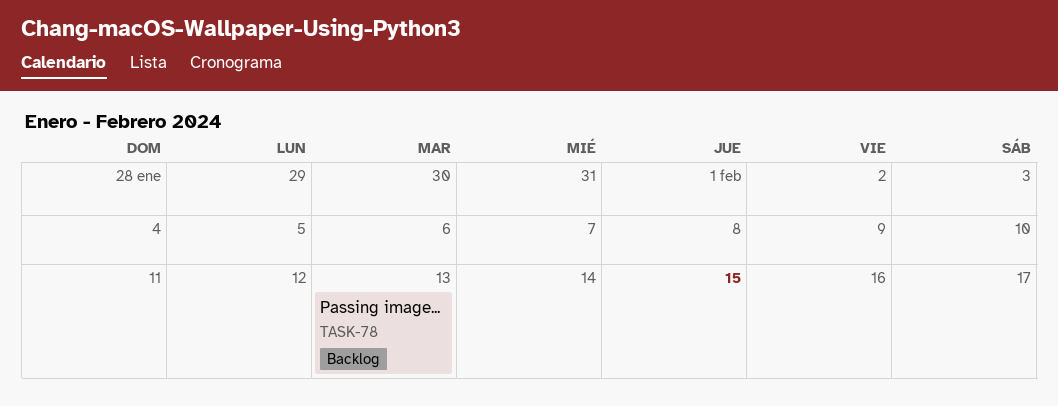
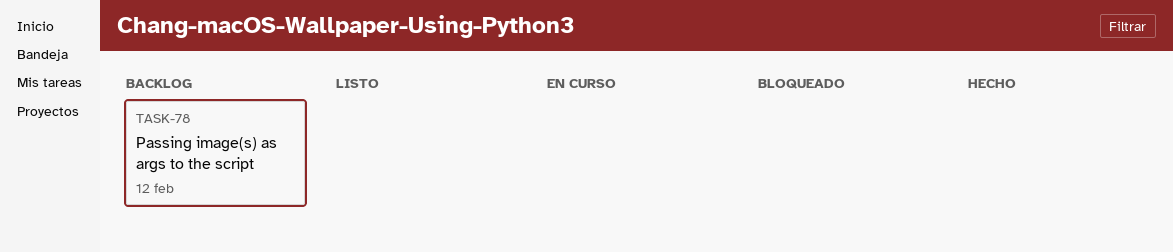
TASK-78, due: Feb 13 -> Feb 12

